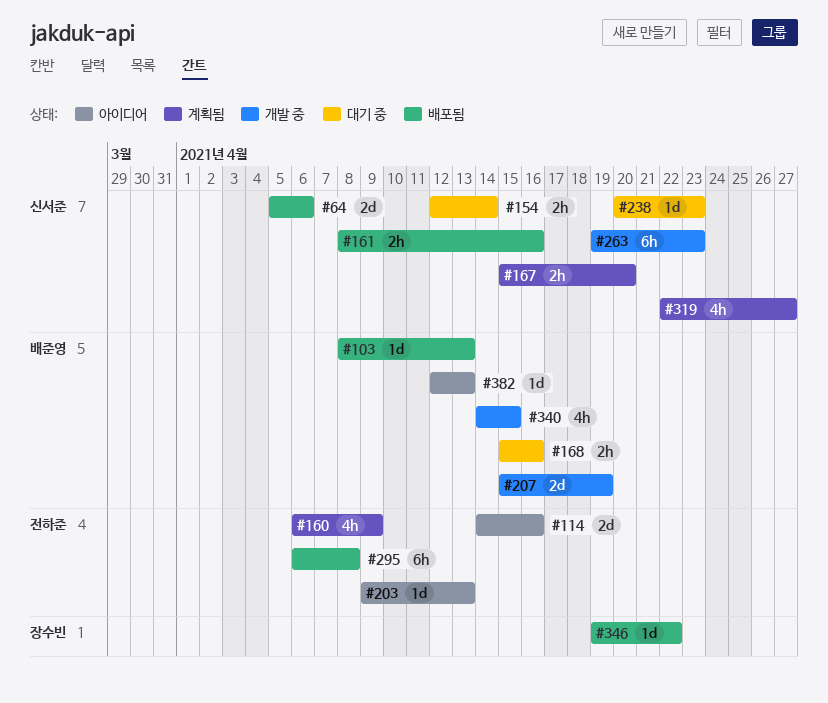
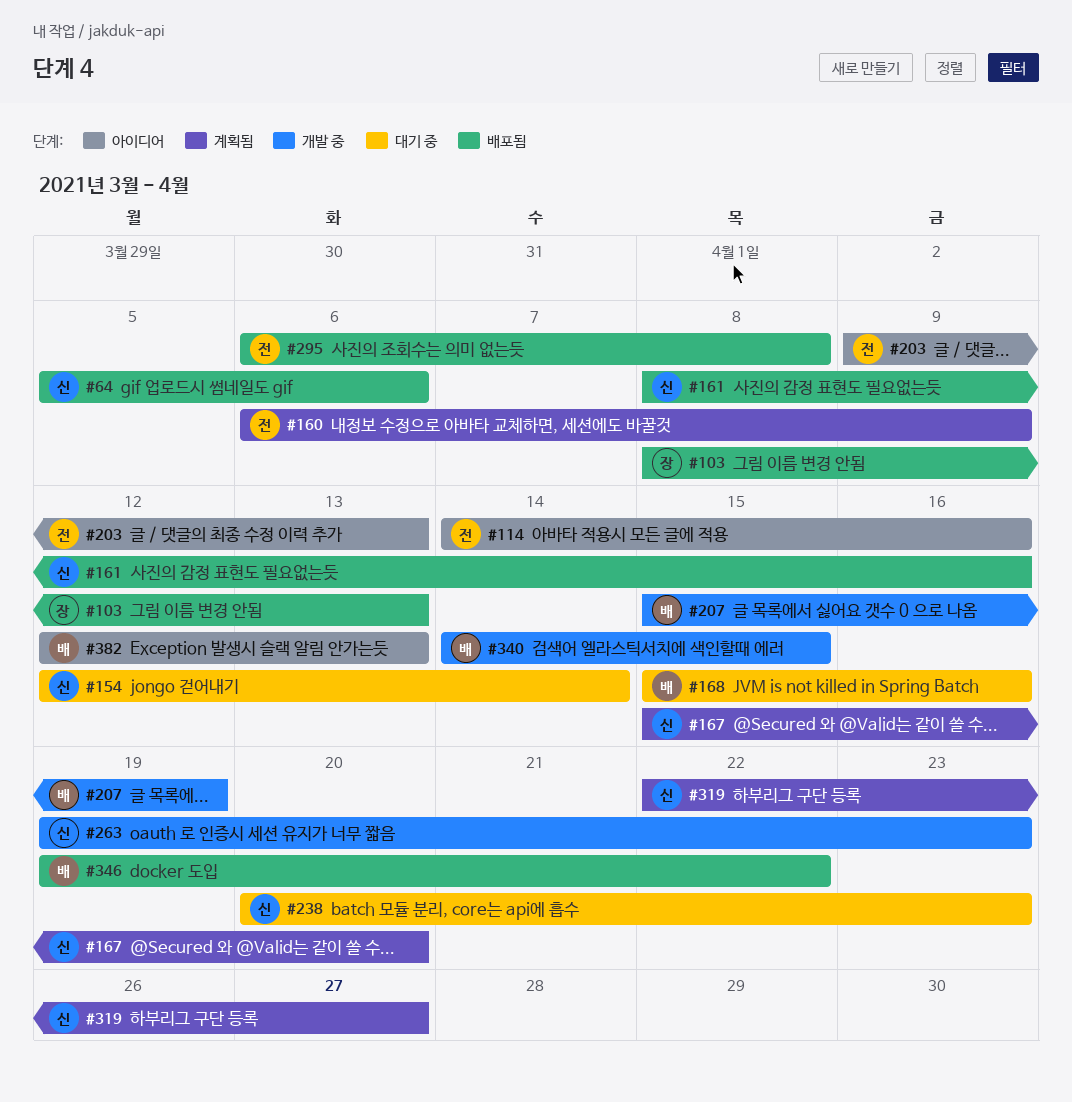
#103, owner: 배준영 -> 장수빈
#346, owner: 장수빈 -> 배준영

